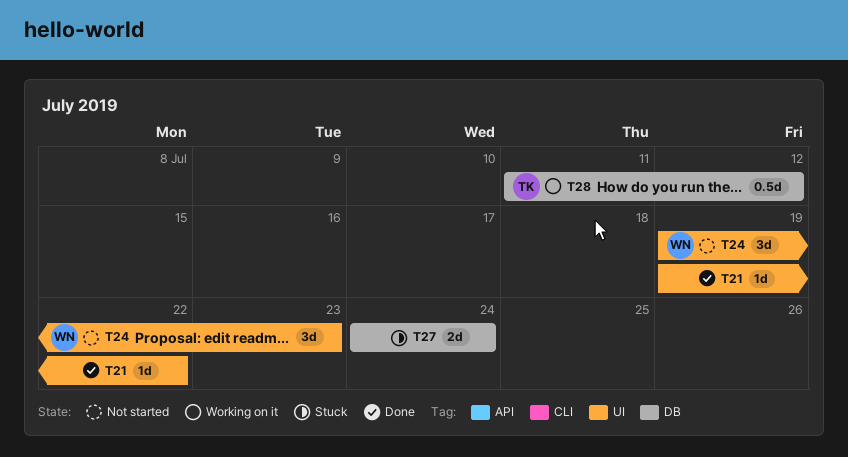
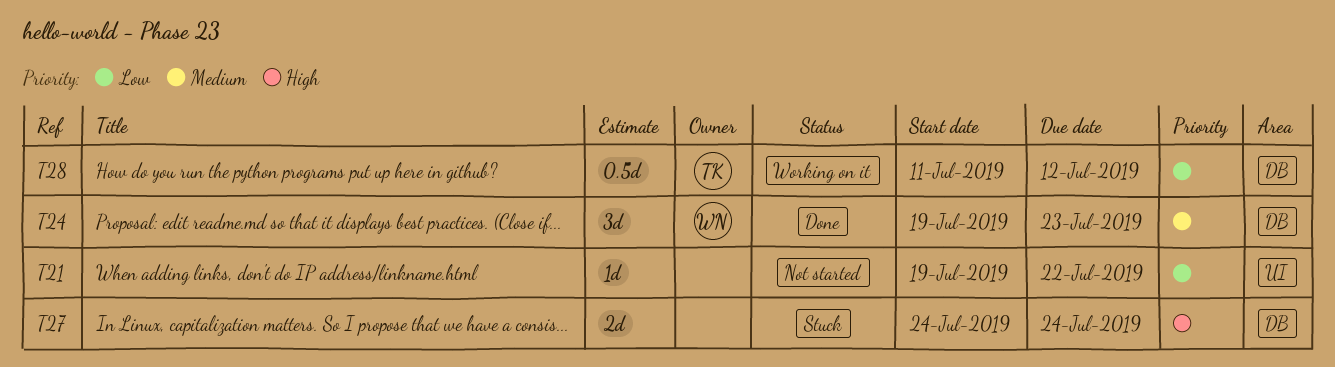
T21, status: Done -> Not started
T24, status: Not started -> Done
T24, label: UI -> DB

